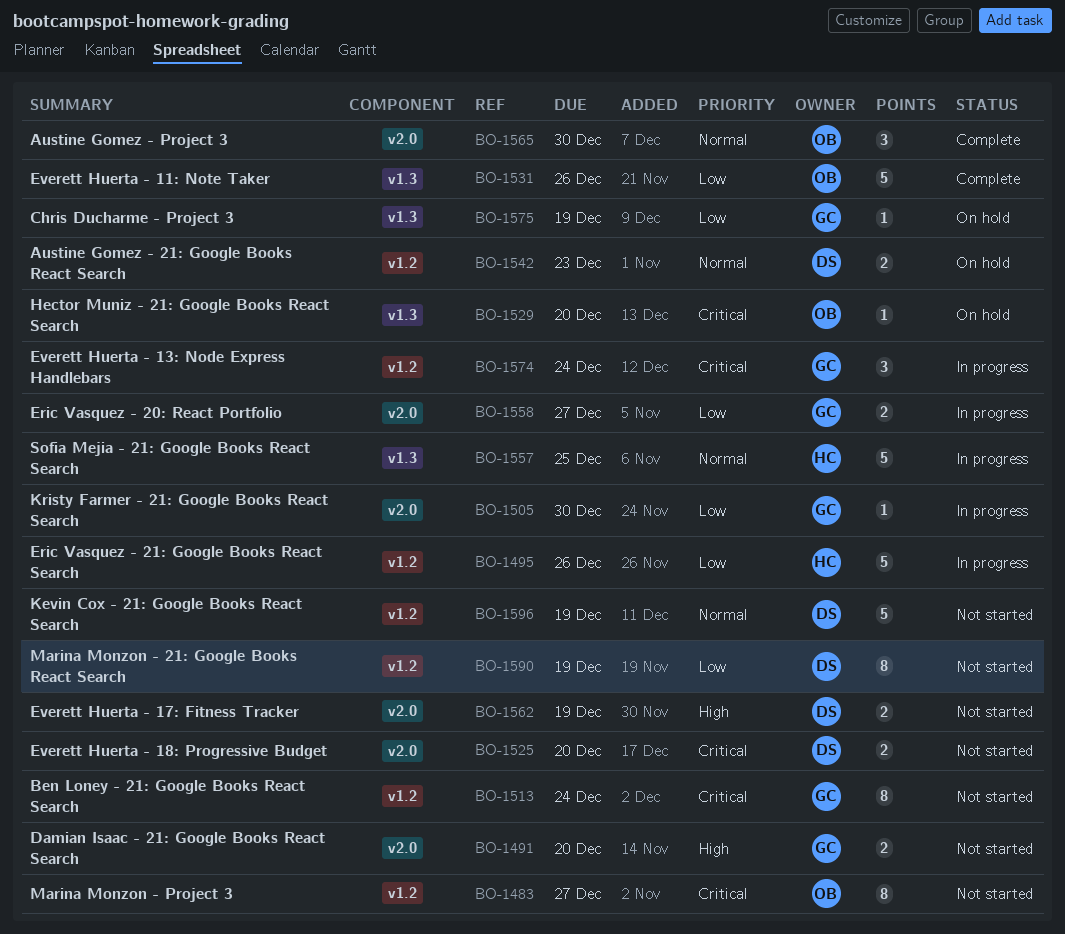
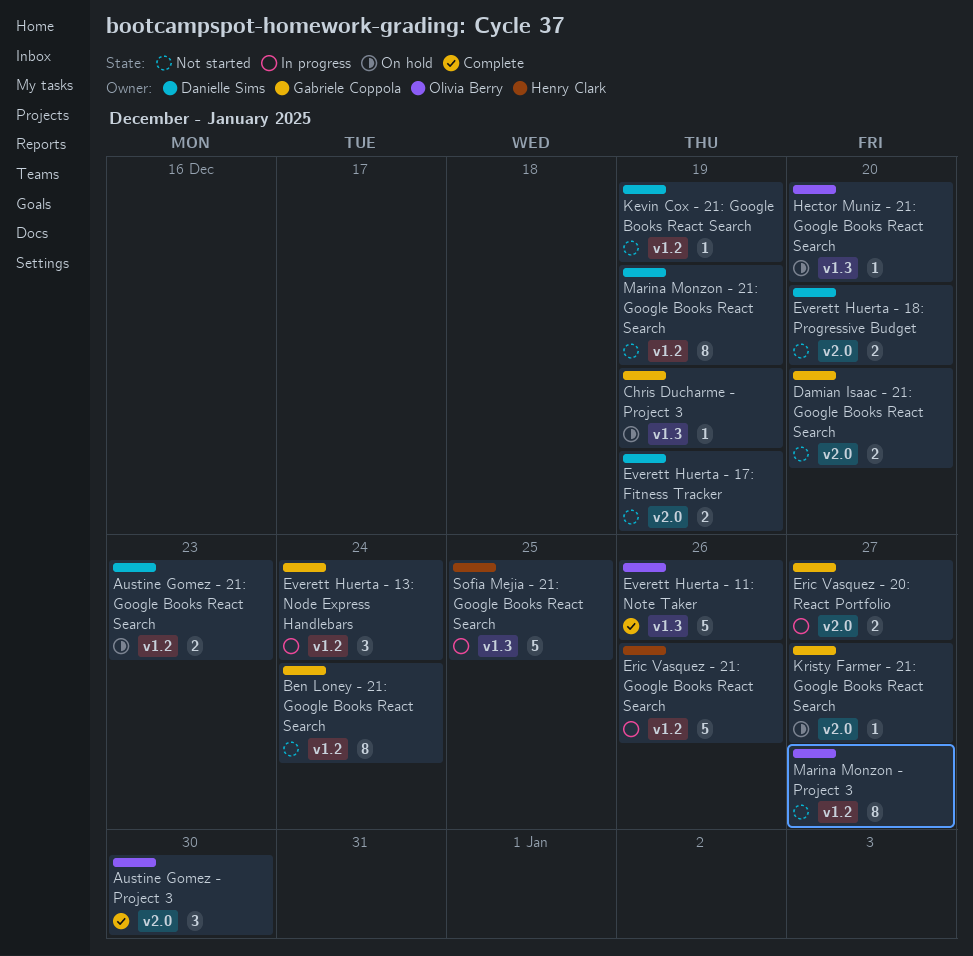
Kevin Cox - 21: Google Books React Search, estimate: 5 -> 1
Kristy Farmer - 21: Google Books React Search, status: In progress -> On hold
Kristy Farmer - 21: Google Books React Search, due: Dec 30 -> Dec 27

